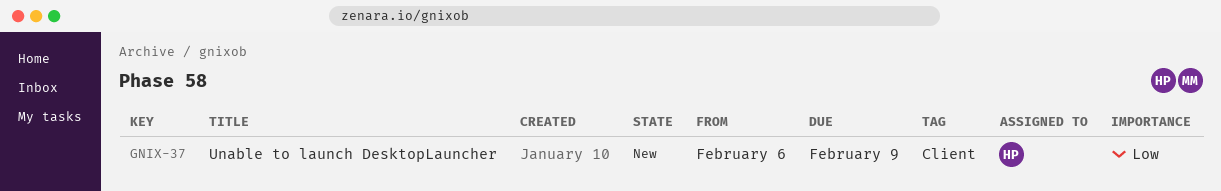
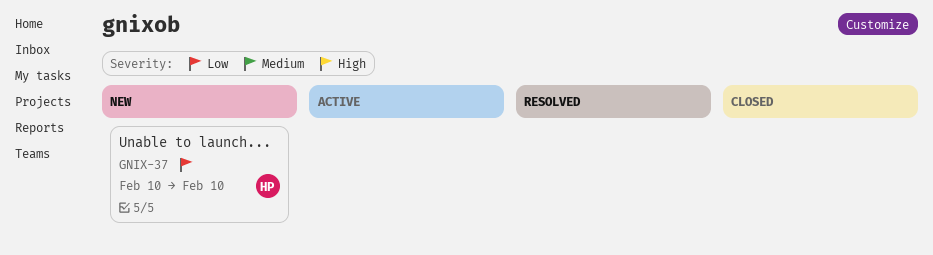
GNIX-37, start: Feb 6 -> Feb 10
GNIX-37, due: Feb 9 -> Feb 10

